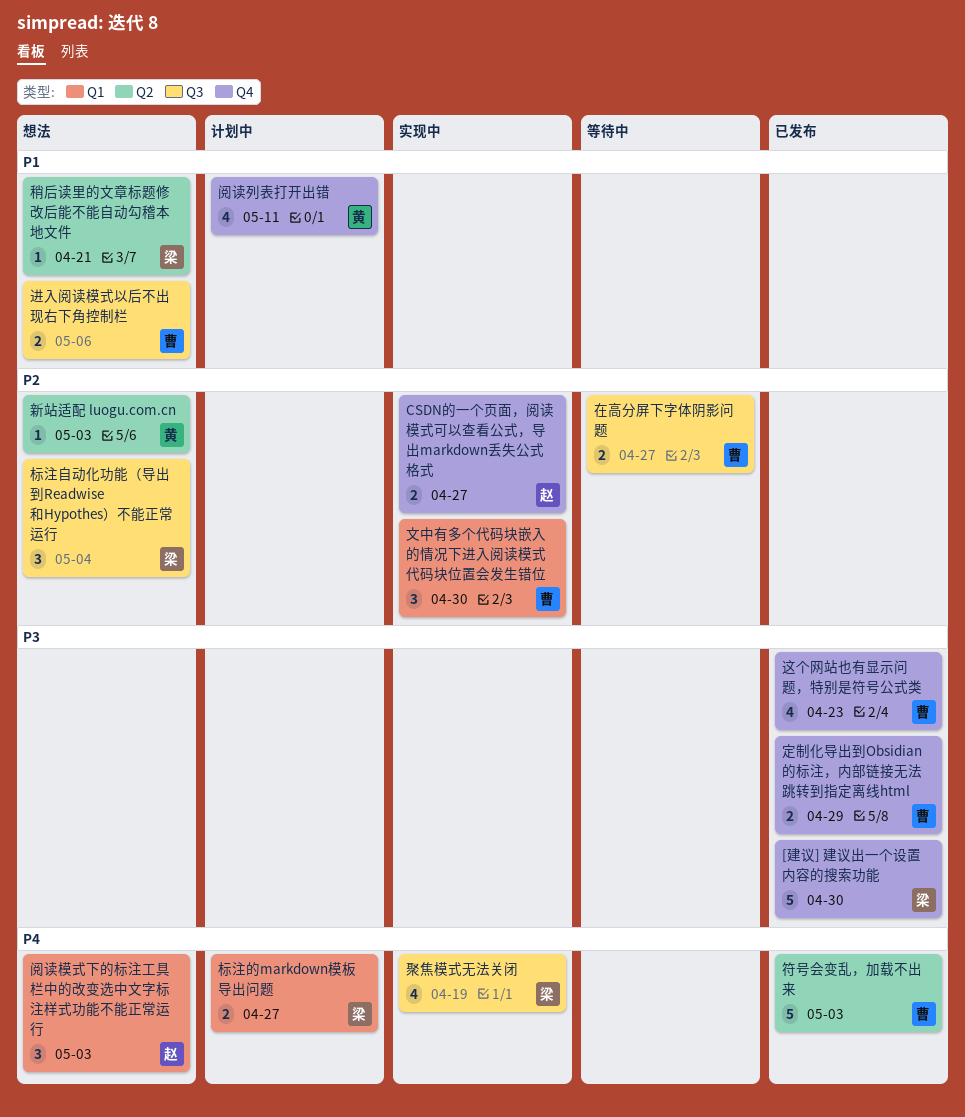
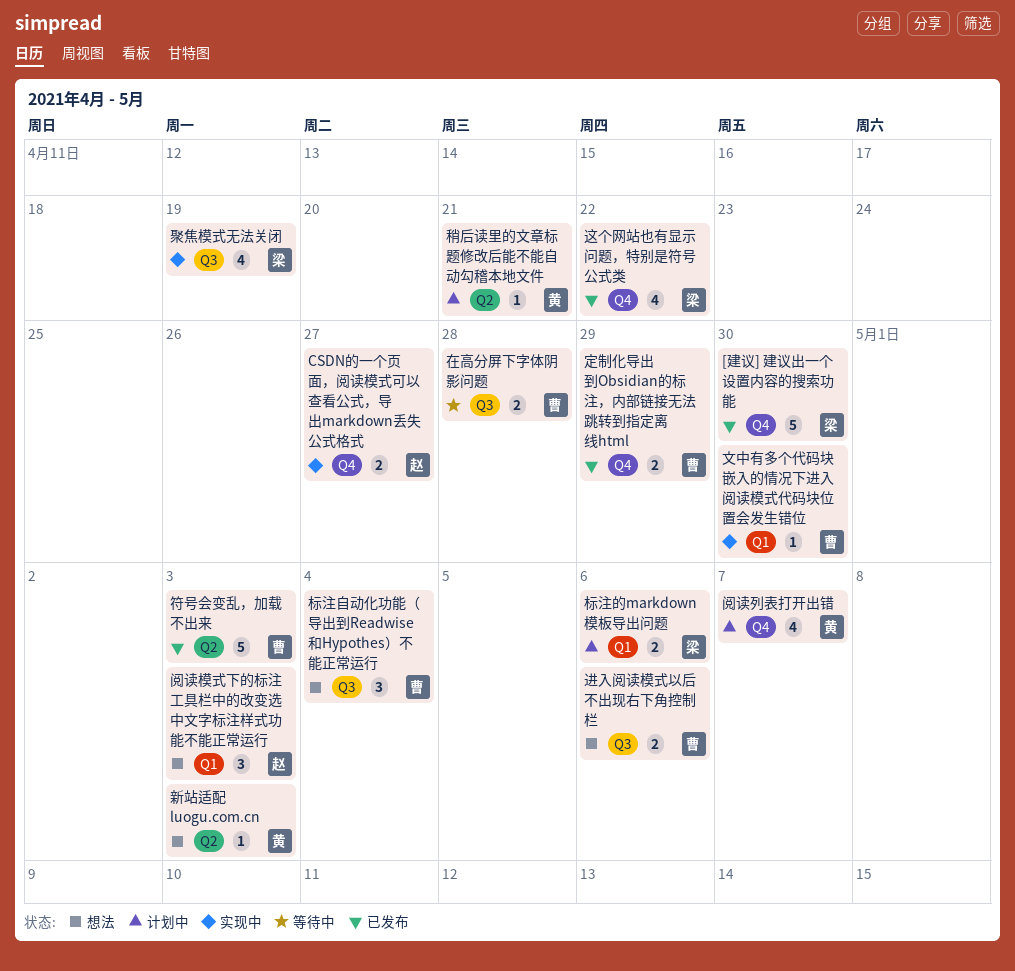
在高分屏下字体阴影问题, due: Apr 27 -> Apr 28
文中有多个代码块嵌入的情况下进入阅读模式代码块位置会发生错位, estimate: 3 -> 1
标注的markdown模板导出问题, due: Apr 27 -> May 6
标注自动化功能（导出到Readwise和Hypothes）不能正常运行, owner: 梁 -> 曹
稍后读里的文章标题修改后能不能自动勾稽本地文件, status: 想法 -> 计划中
稍后读里的文章标题修改后能不能自动勾稽本地文件, owner: 梁 -> 黄
这个网站也有显示问题，特别是符号公式类, owner: 曹 -> 梁
这个网站也有显示问题，特别是符号公式类, due: Apr 23 -> Apr 22
阅读列表打开出错, due: May 11 -> May 7

